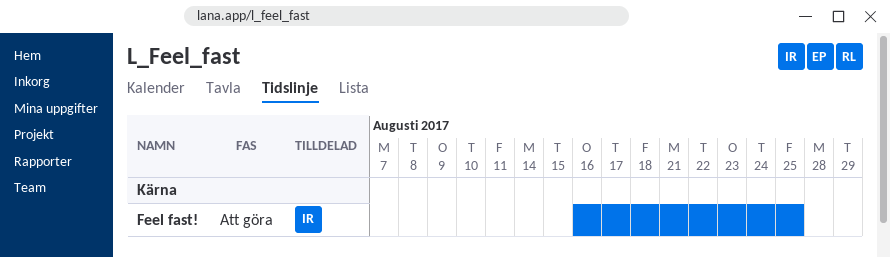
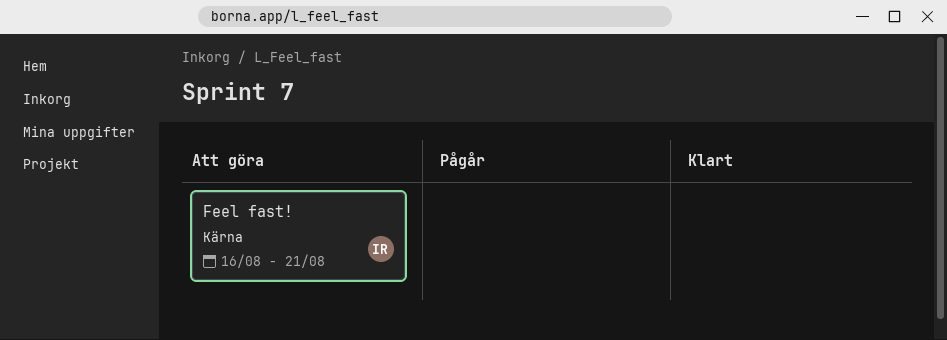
Feel fast!, due: Aug 25 -> Aug 21

